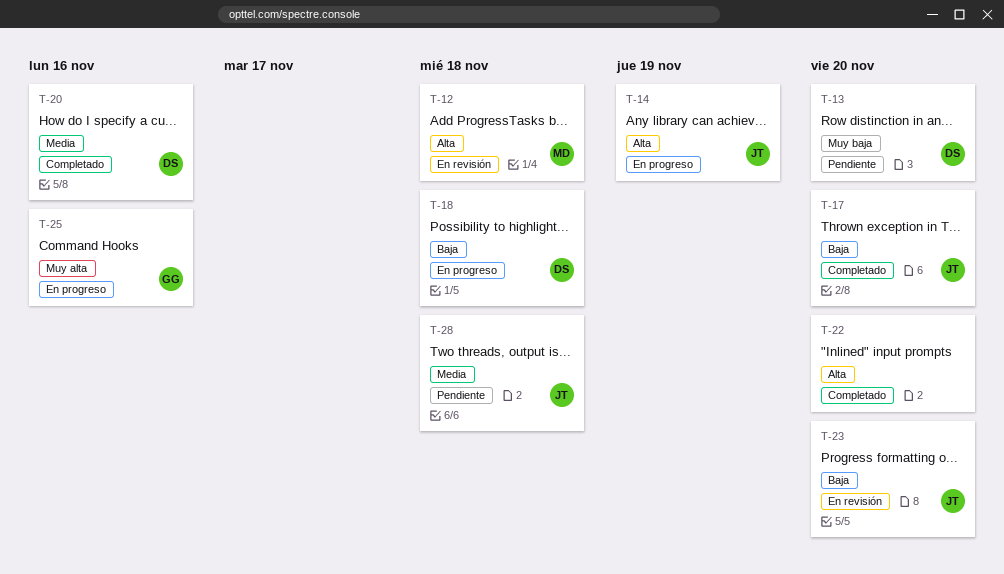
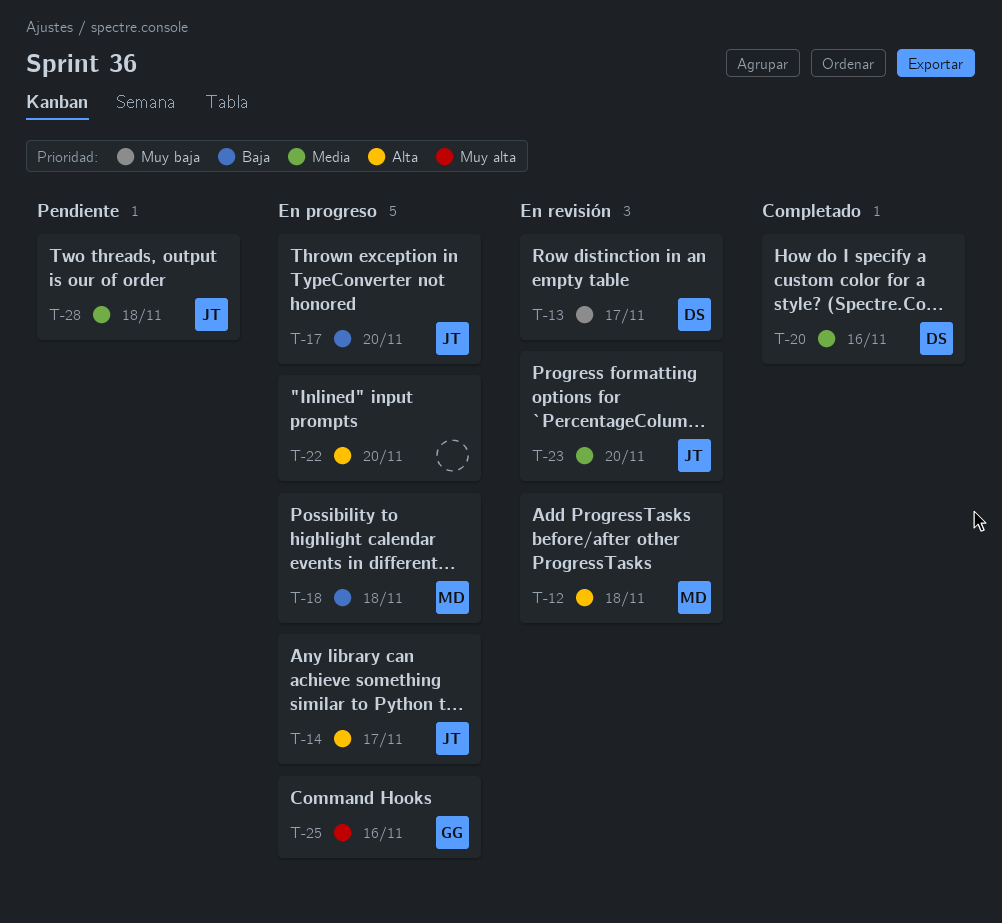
T-13, status: Pendiente -> En revisión
T-13, due: Nov 20 -> Nov 17
T-14, due: Nov 19 -> Nov 17
T-17, status: Completado -> En progreso
T-18, owner: DS -> MD
T-22, status: Completado -> En progreso
T-23, priority: Baja -> Media

